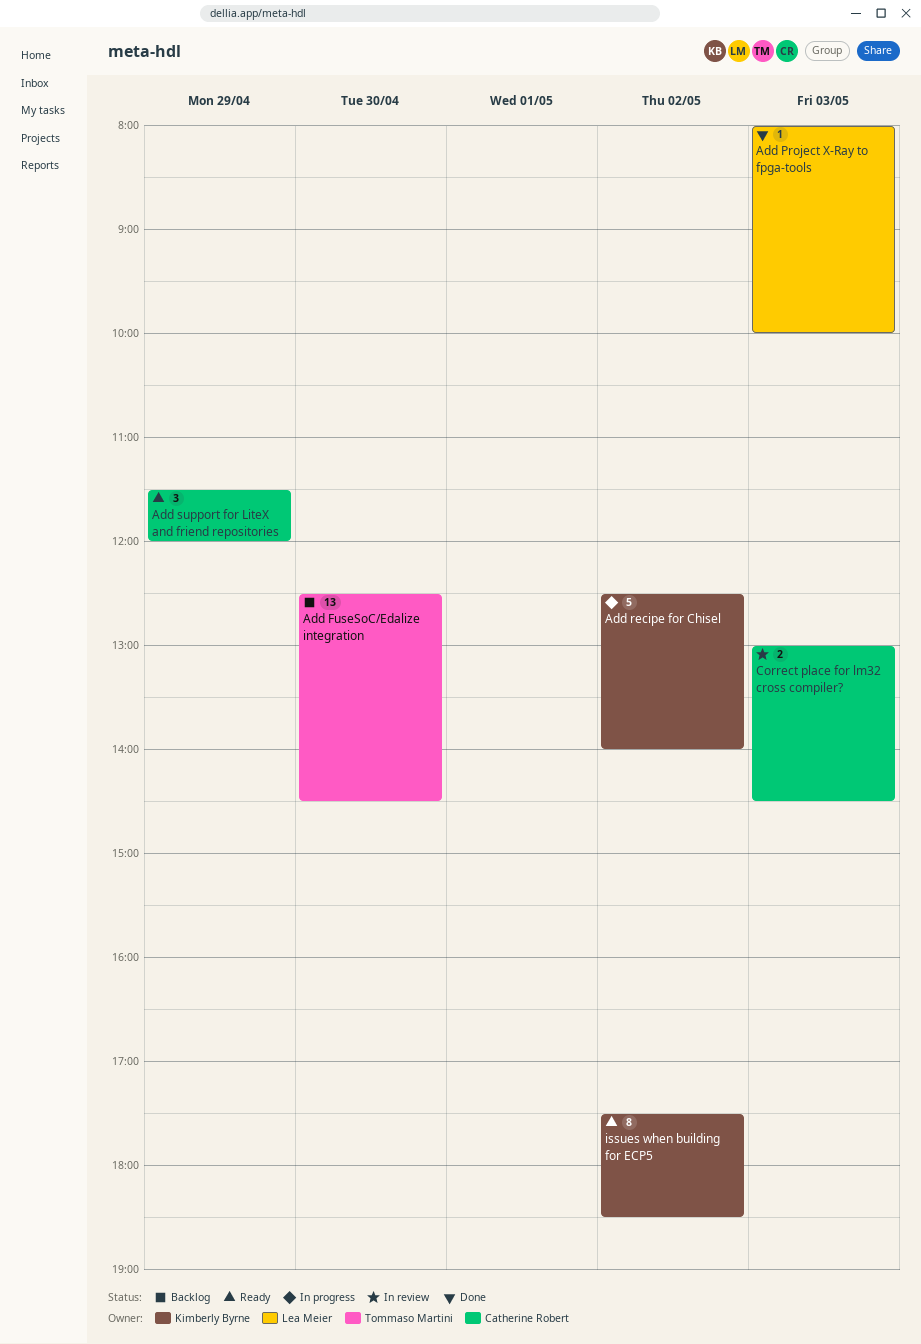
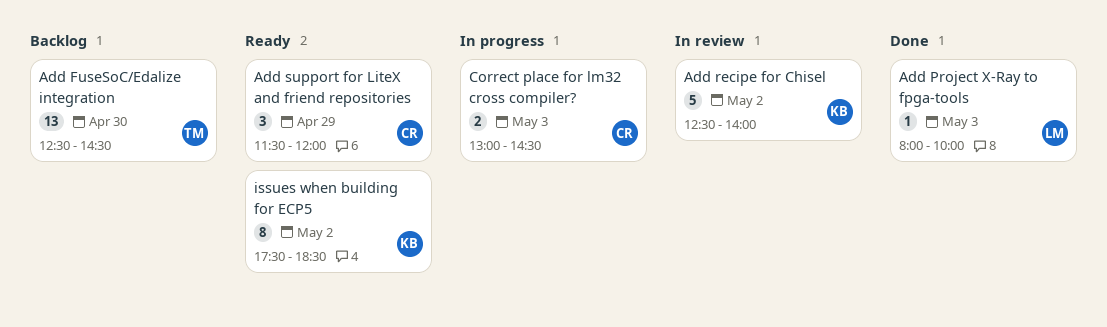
Add recipe for Chisel, status: In progress -> In review
Correct place for lm32 cross compiler?, status: In review -> In progress

